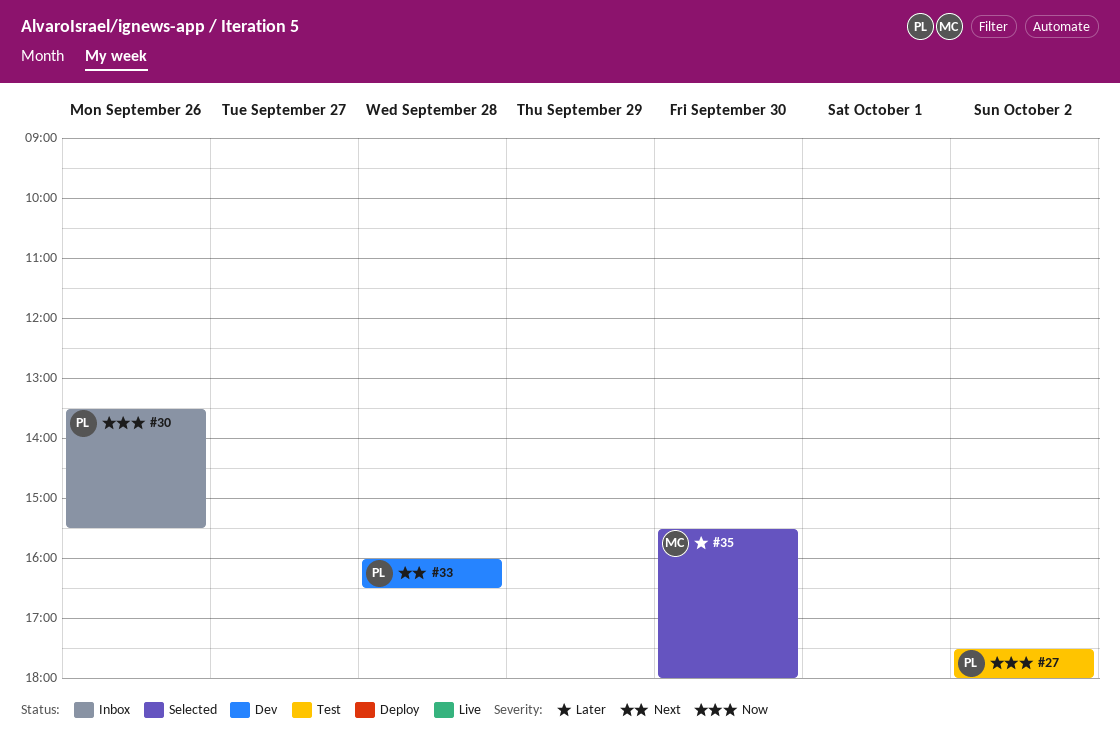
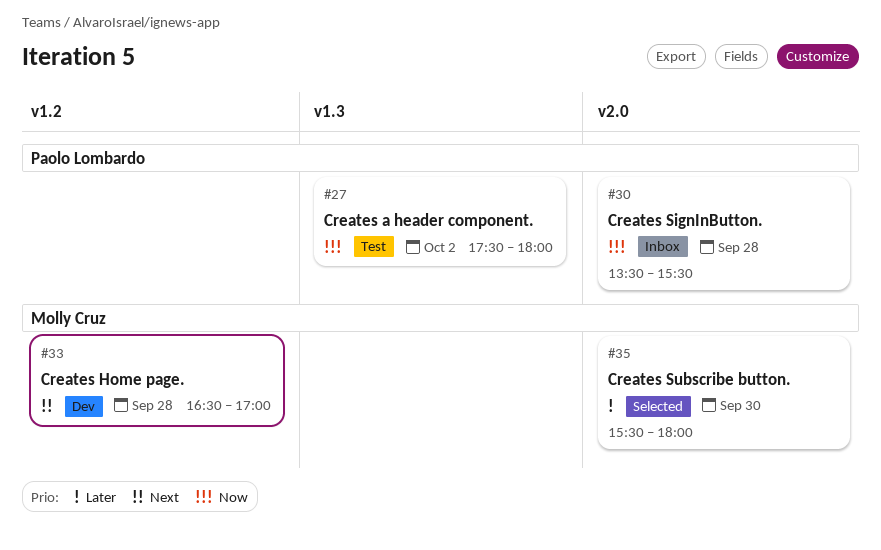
#30, day: Sep 26 -> Sep 28
#33, owner: Paolo Lombardo -> Molly Cruz
#33, begins: 16:00 -> 16:30
#33, ends: 16:30 -> 17:00

